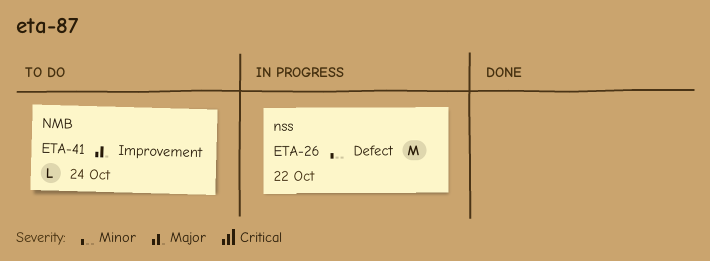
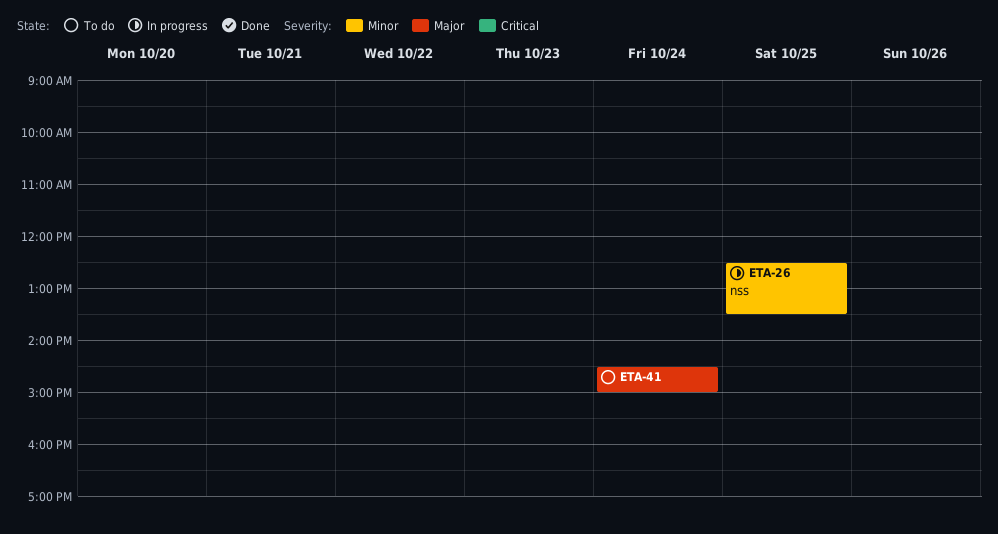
ETA-26, day: Oct 22 -> Oct 25

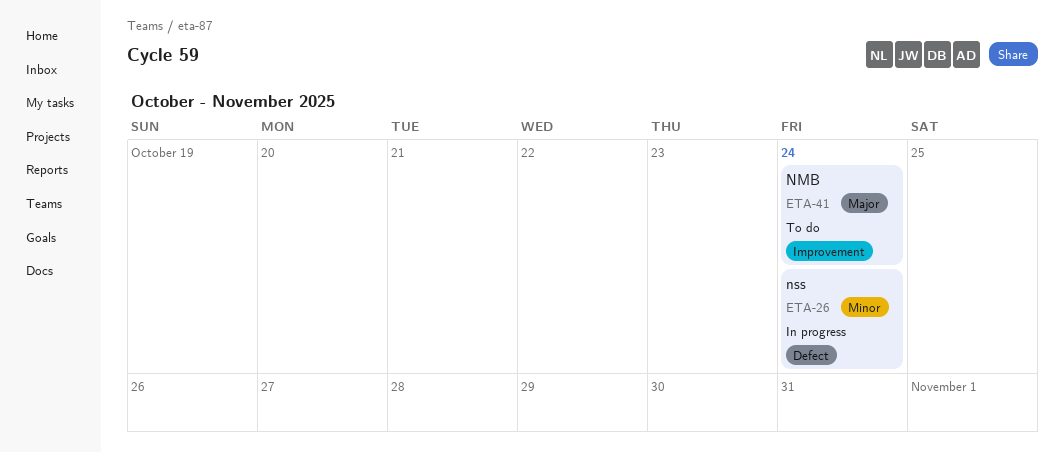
ETA-26, day: Oct 25 -> Oct 24

